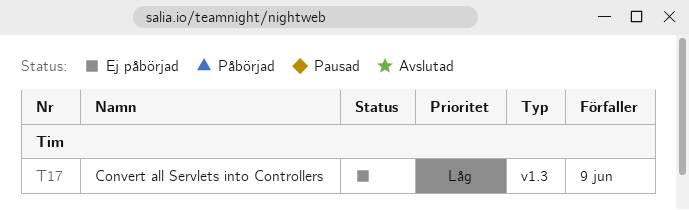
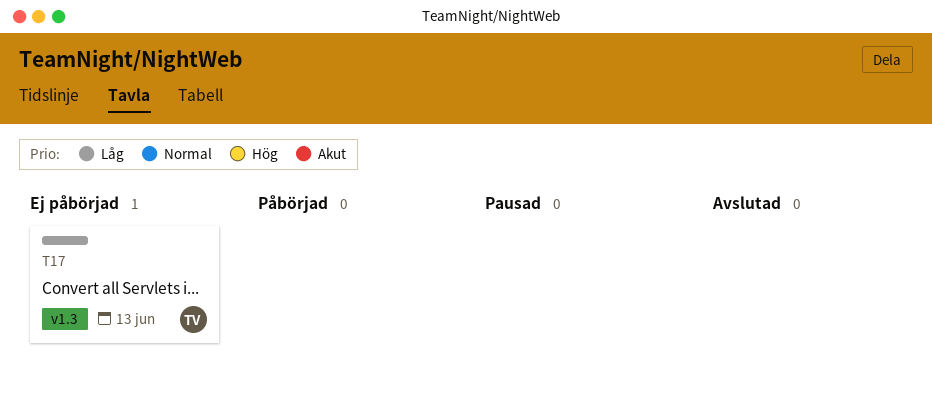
T17, due: Jun 9 -> Jun 13

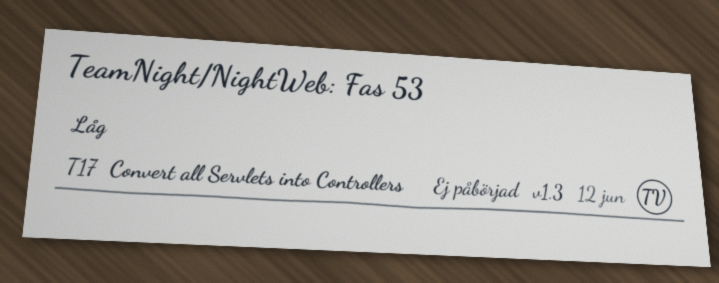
T17, due: Jun 13 -> Jun 12

